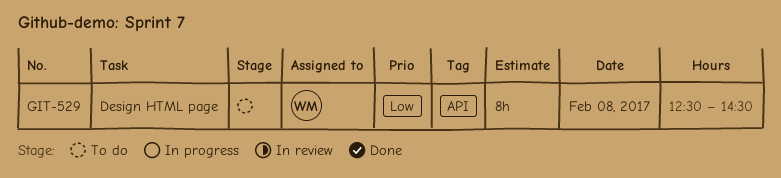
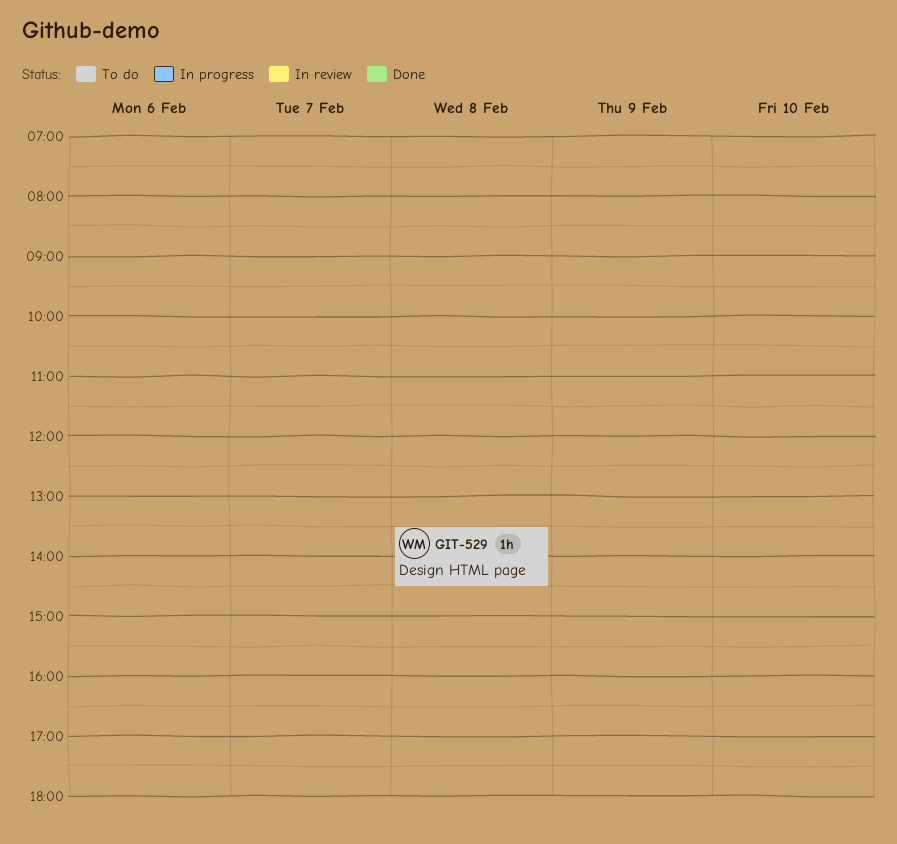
GIT-529, estimate: 8h -> 1h
GIT-529, begins: 12:30 -> 13:30

